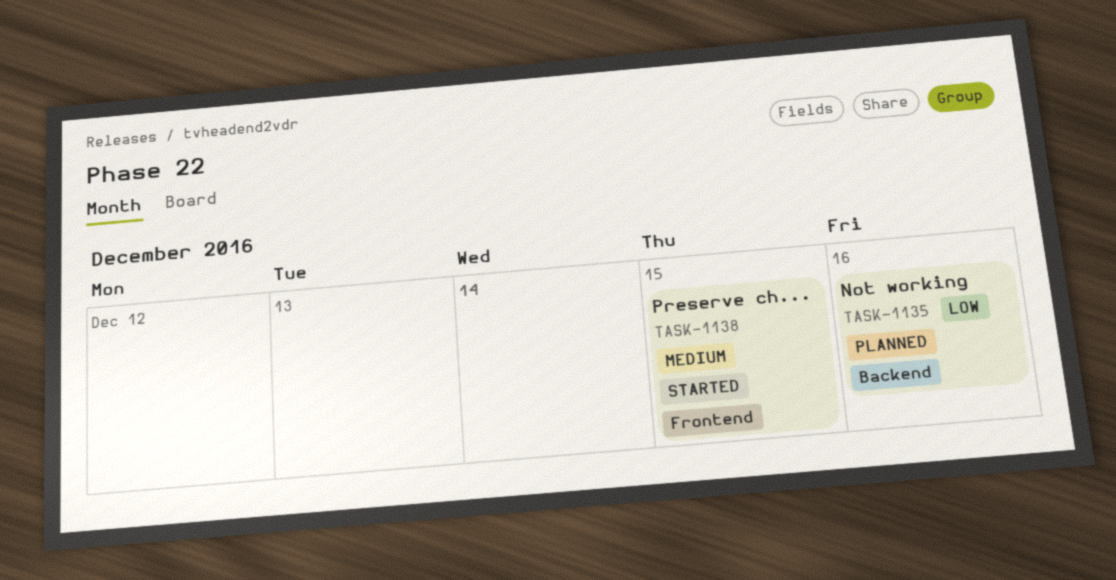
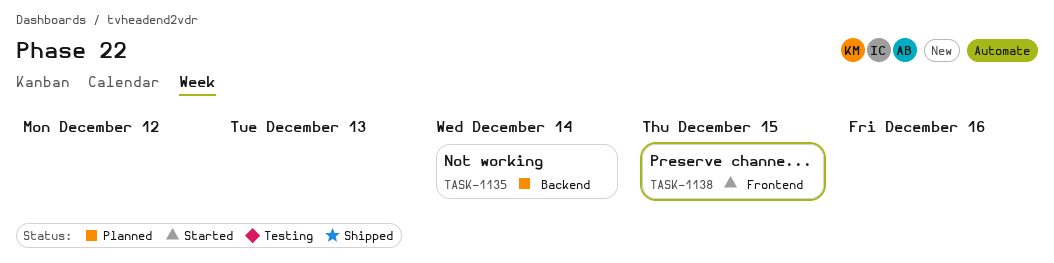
TASK-1135, due: Dec 16 -> Dec 14

